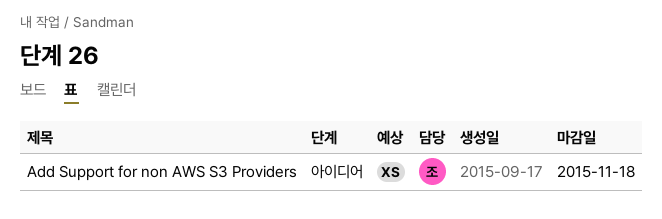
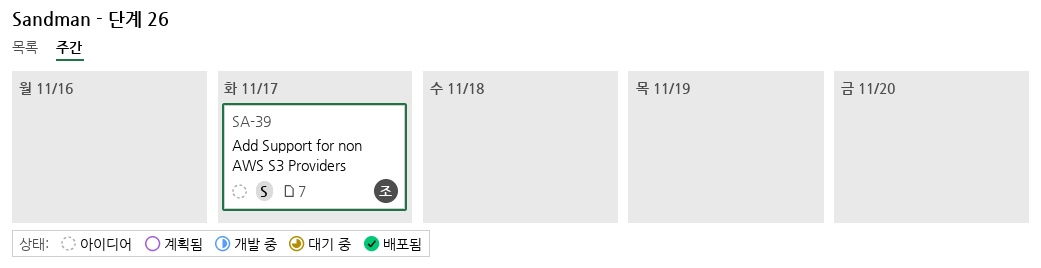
Add Support for non AWS S3 Providers, estimate: XS -> S
Add Support for non AWS S3 Providers, due: Nov 18 -> Nov 17

